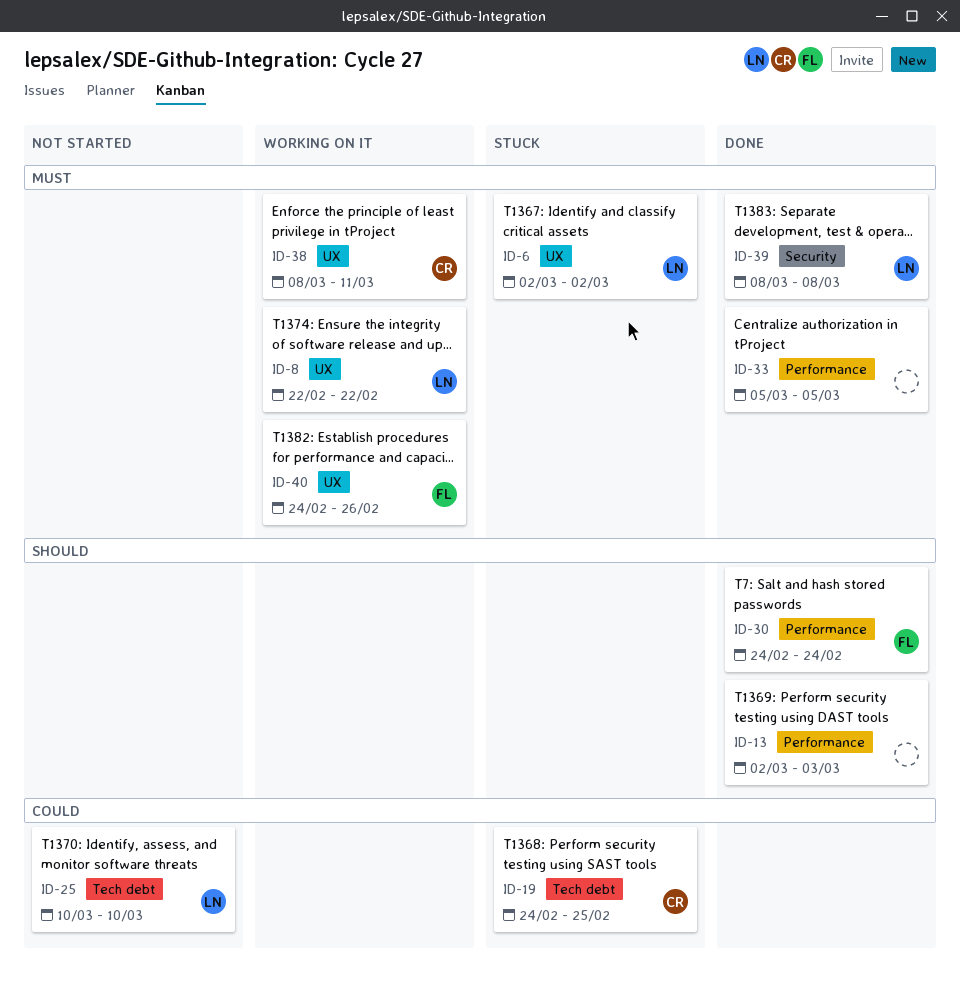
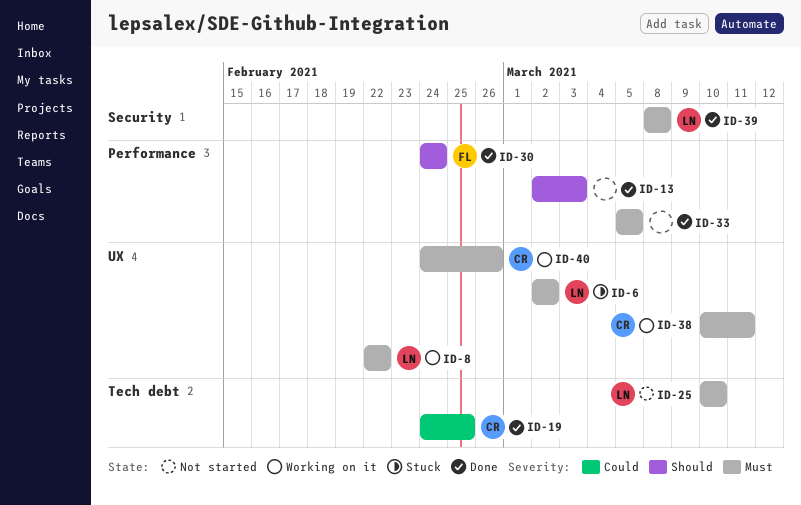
ID-19, status: Stuck -> Done
ID-25, priority: Could -> Must
ID-38, start: Mar 8 -> Mar 10
ID-40, owner: FL -> CR

